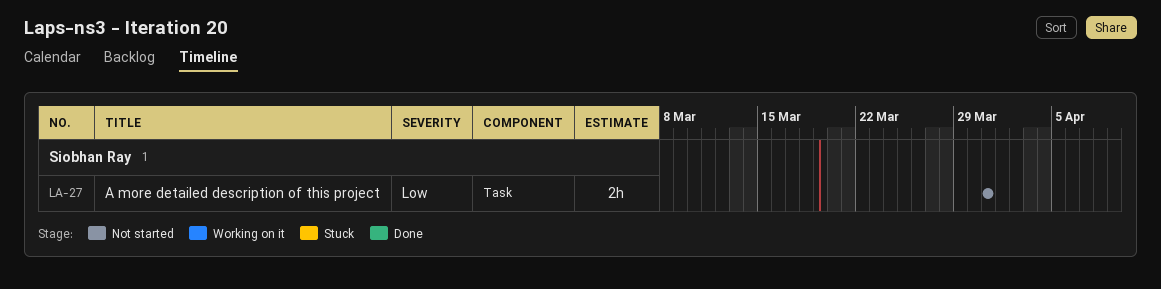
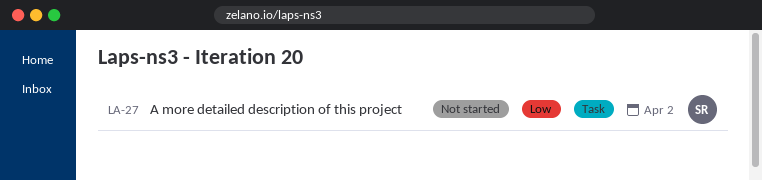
LA-27, due: Mar 31 -> Apr 2

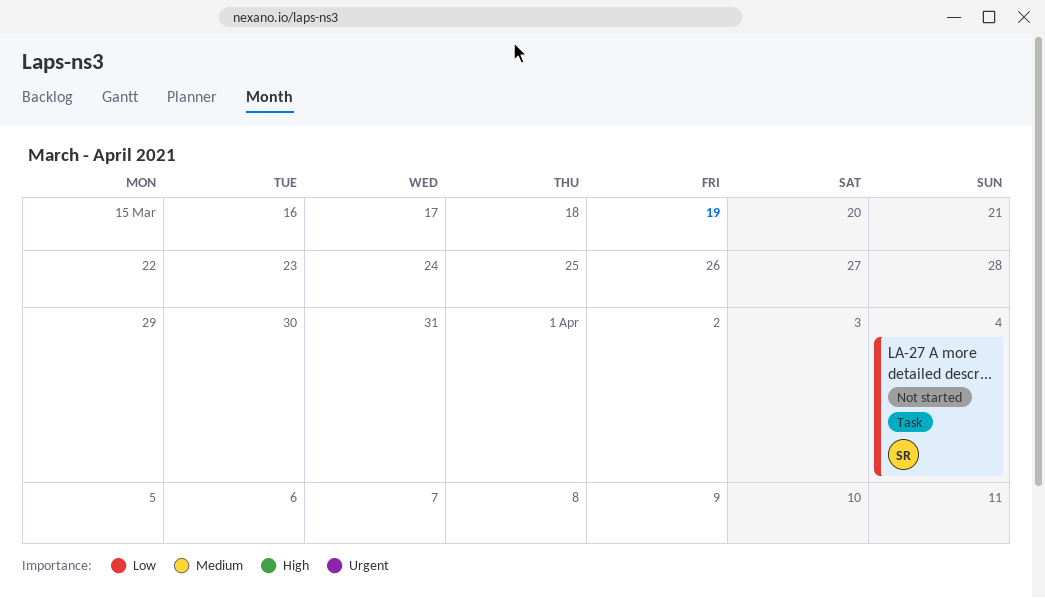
LA-27, due: Apr 2 -> Apr 4

